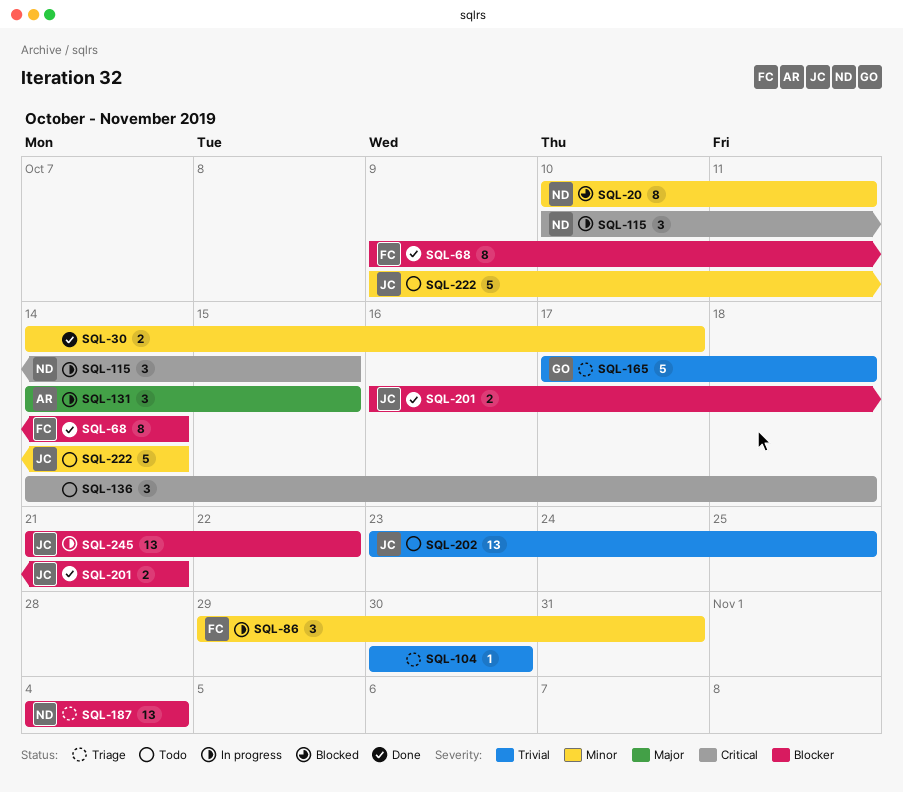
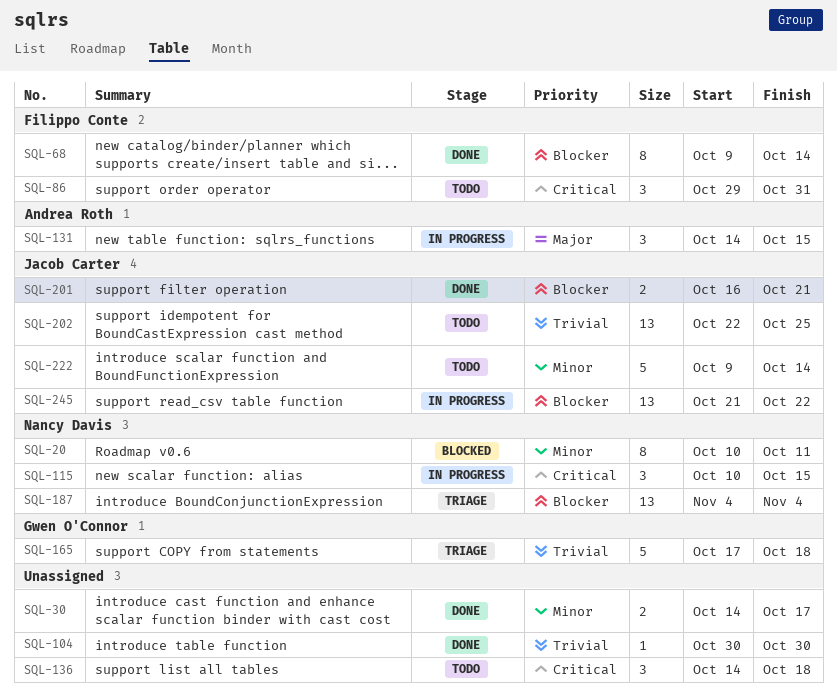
SQL-86, status: In progress -> Todo
SQL-86, priority: Minor -> Critical
SQL-104, status: Triage -> Done
SQL-202, start: Oct 23 -> Oct 22

